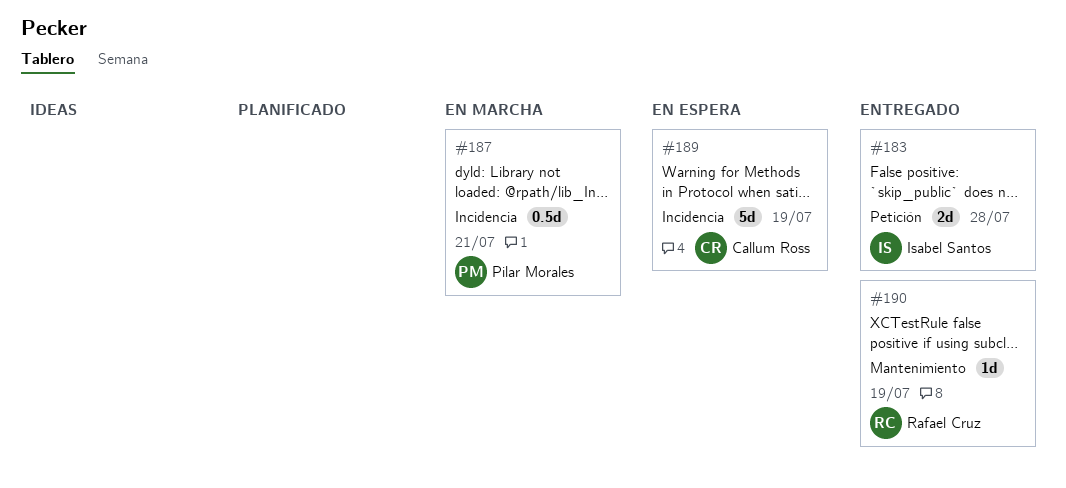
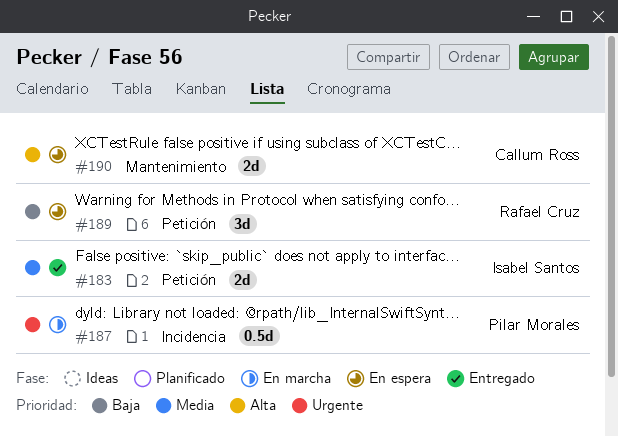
#189, owner: Callum Ross -> Rafael Cruz
#189, label: Incidencia -> Petición
#189, estimate: 5d -> 3d
#190, status: Entregado -> En espera
#190, owner: Rafael Cruz -> Callum Ross
#190, estimate: 1d -> 2d

